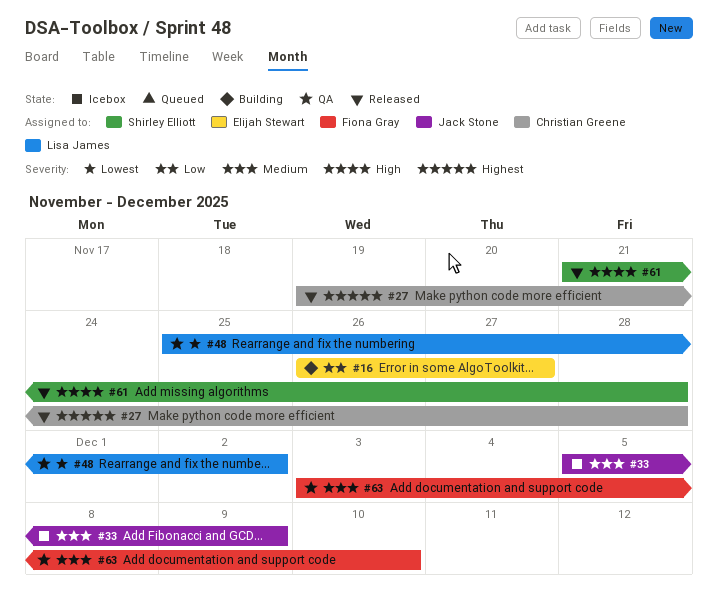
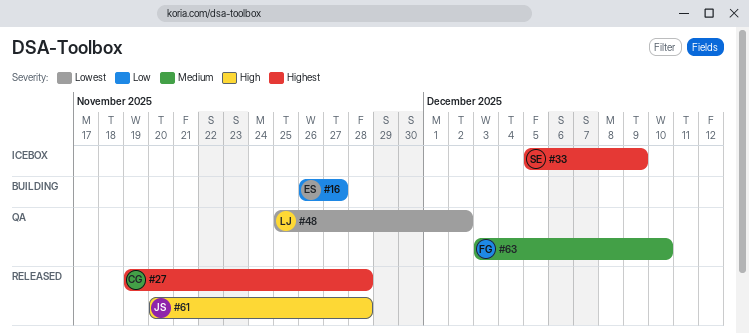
#33, owner: Jack Stone -> Shirley Elliott
#33, priority: Medium -> Highest
#61, owner: Shirley Elliott -> Jack Stone
#61, start: Nov 21 -> Nov 20

